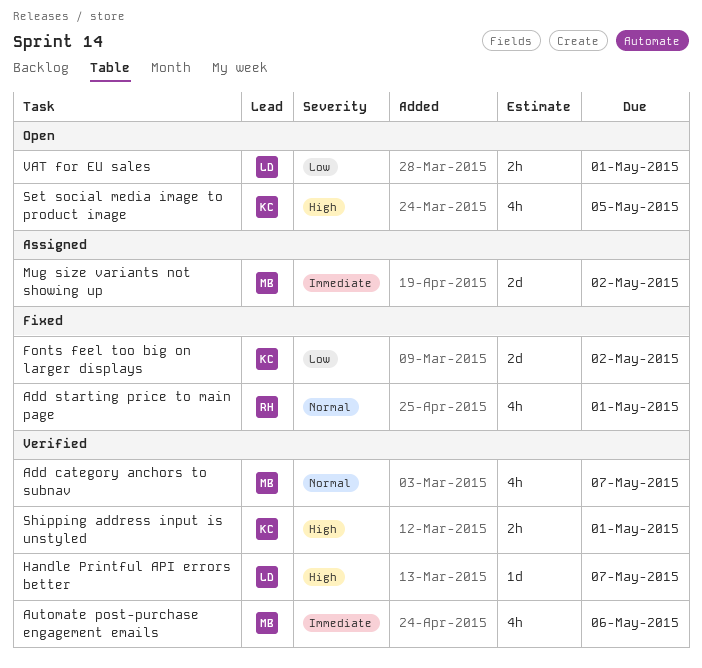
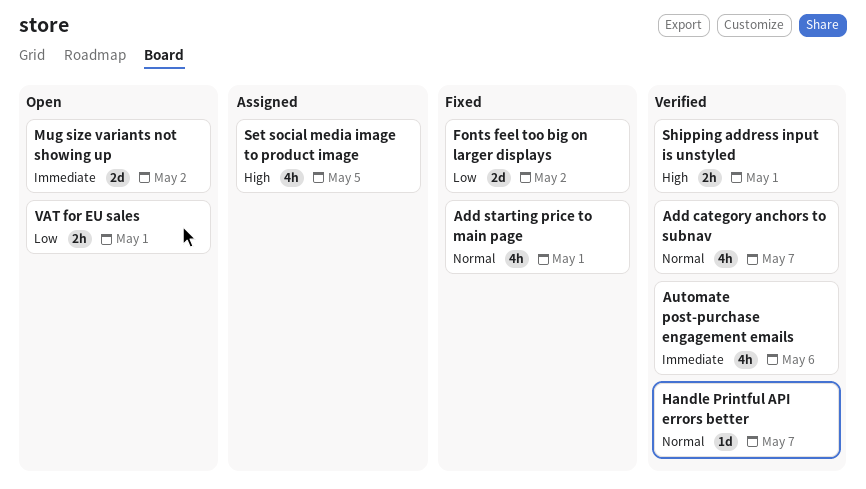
Handle Printful API errors better, priority: High -> Normal
Mug size variants not showing up, status: Assigned -> Open
Set social media image to product image, status: Open -> Assigned

